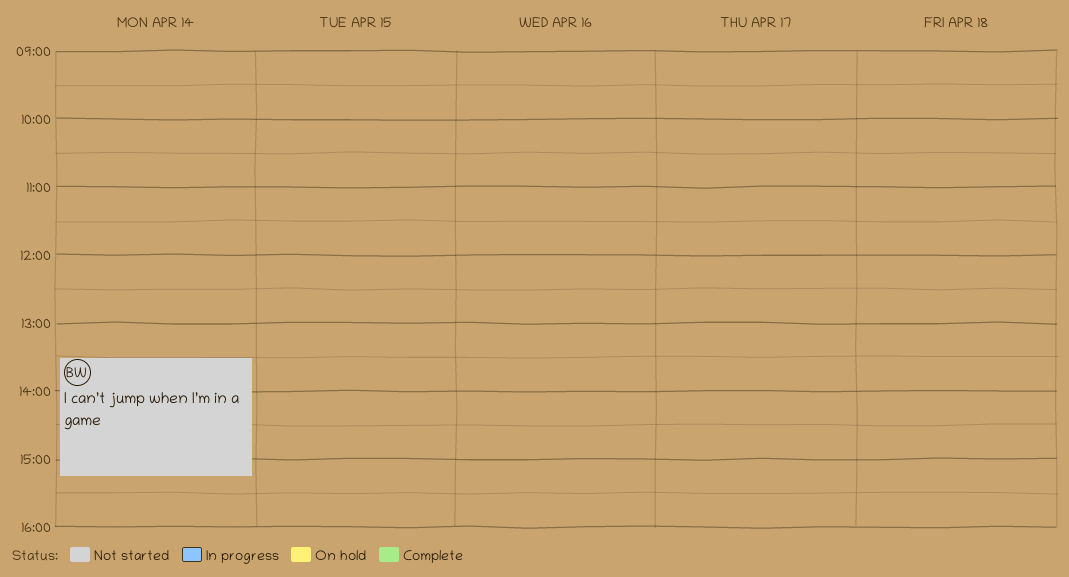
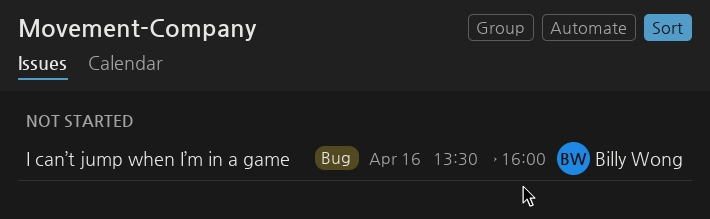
I can’t jump when I’m in a game, day: Apr 14 -> Apr 16
I can’t jump when I’m in a game, ends: 15:15 -> 16:00

